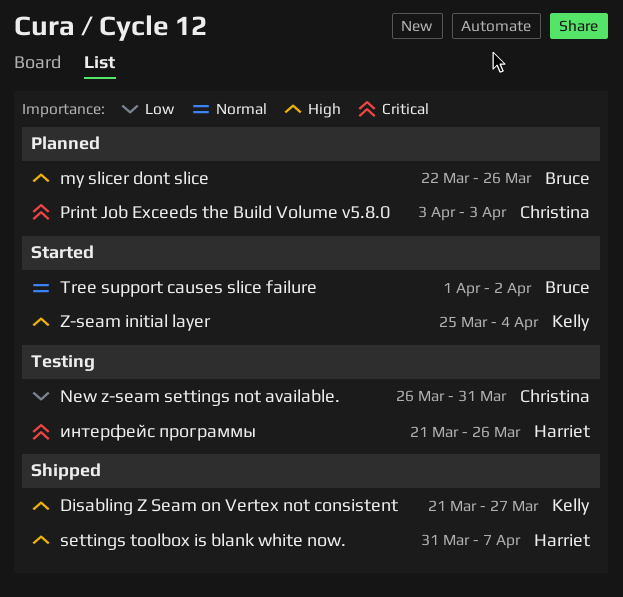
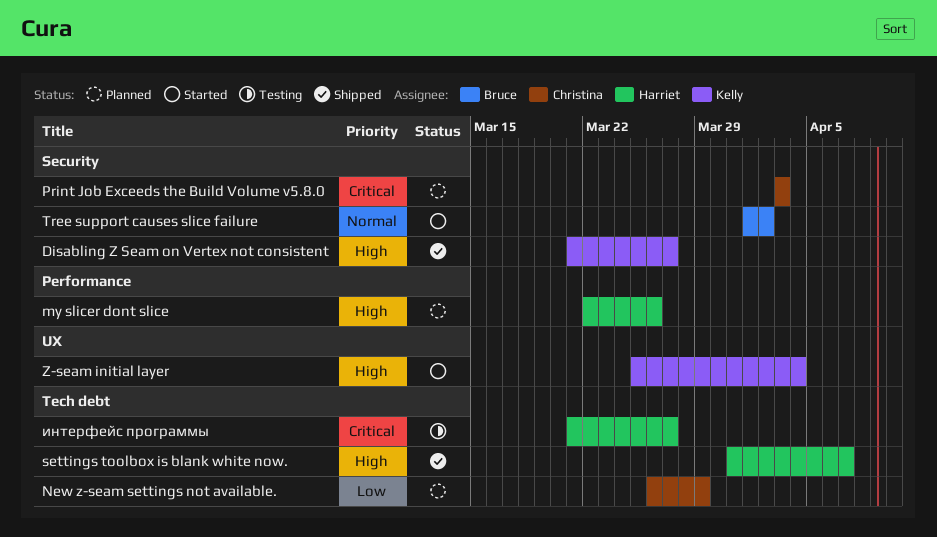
my slicer dont slice, owner: Bruce -> Harriet
New z-seam settings not available., status: Testing -> Planned
New z-seam settings not available., due: Mar 31 -> Mar 29
интерфейс программы, due: Mar 26 -> Mar 27

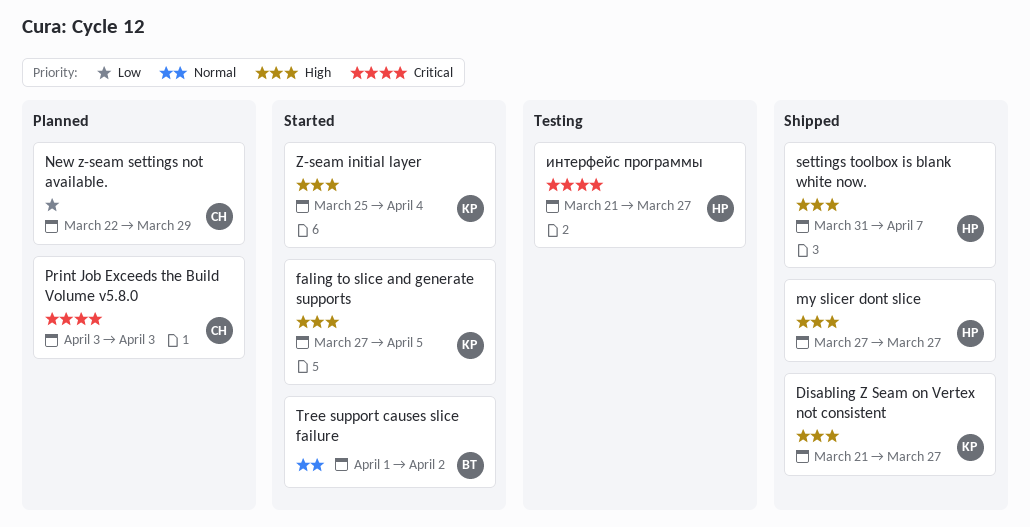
faling to slice and generate supports: none -> present
my slicer dont slice, status: Planned -> Shipped
my slicer dont slice, start: Mar 22 -> Mar 27
my slicer dont slice, due: Mar 26 -> Mar 27
New z-seam settings not available., start: Mar 26 -> Mar 22

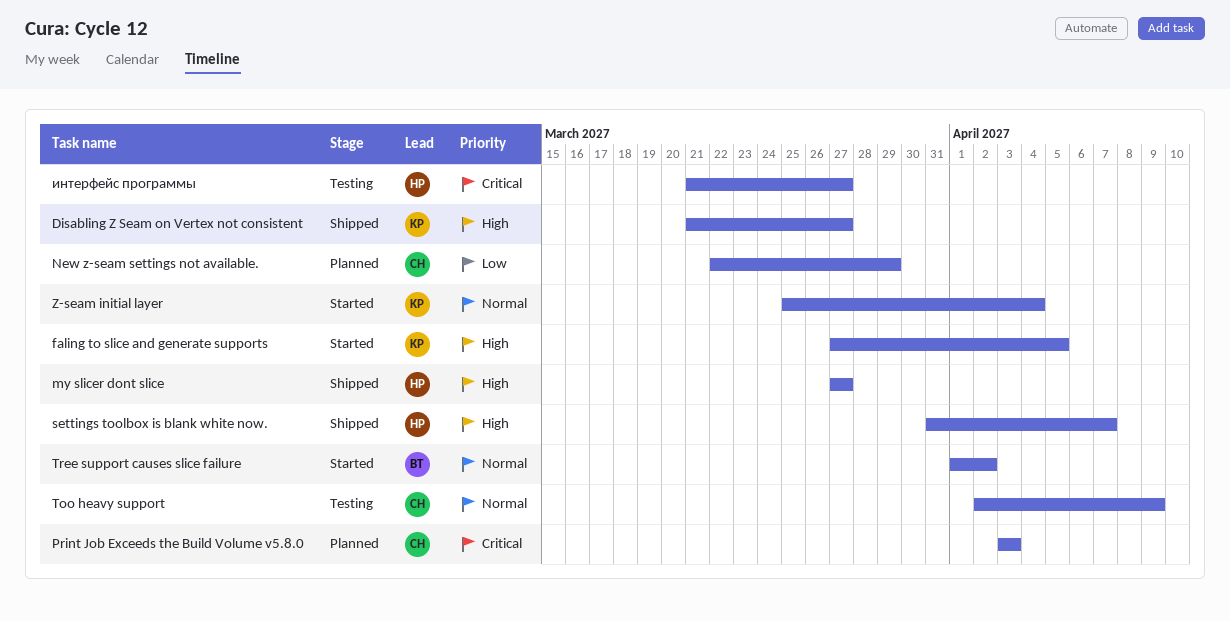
Too heavy support: none -> present
Z-seam initial layer, priority: High -> Normal

